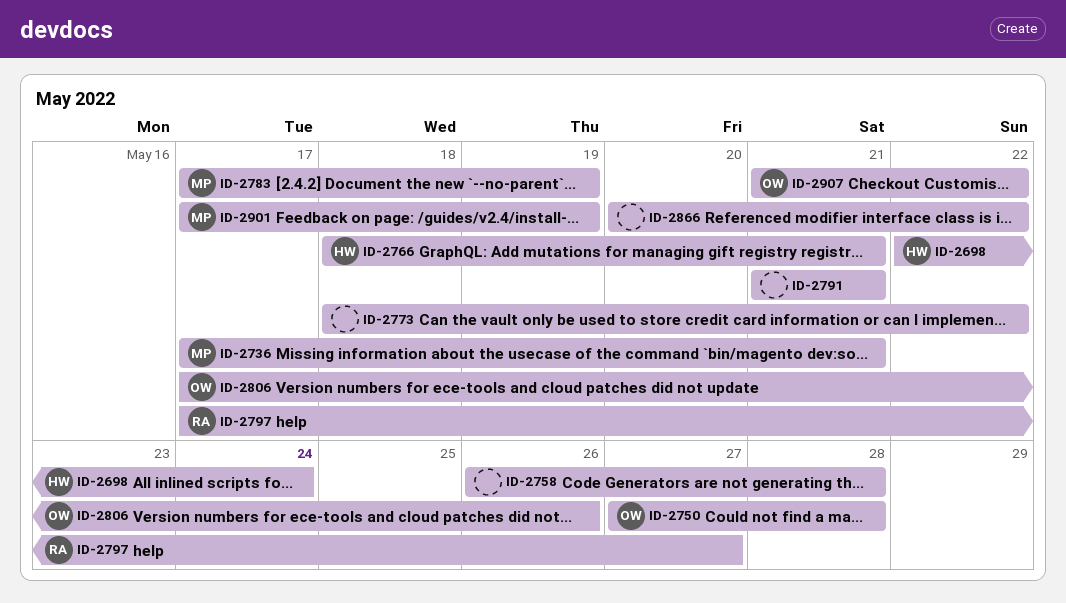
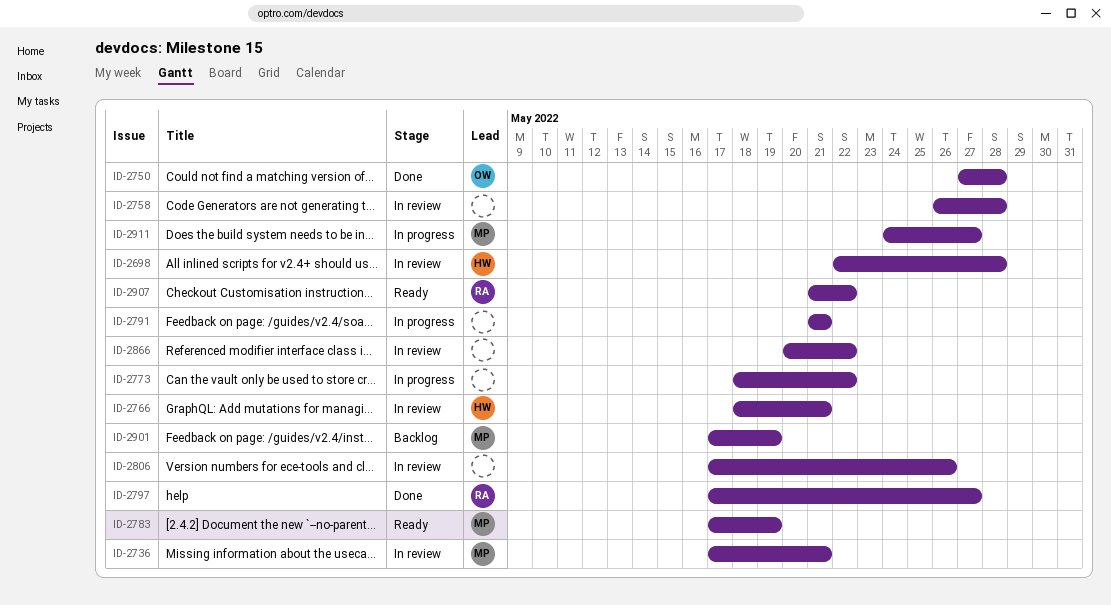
ID-2698, due: May 24 -> May 28
ID-2806, owner: OW -> none
ID-2907, owner: OW -> RA
ID-2911: none -> present

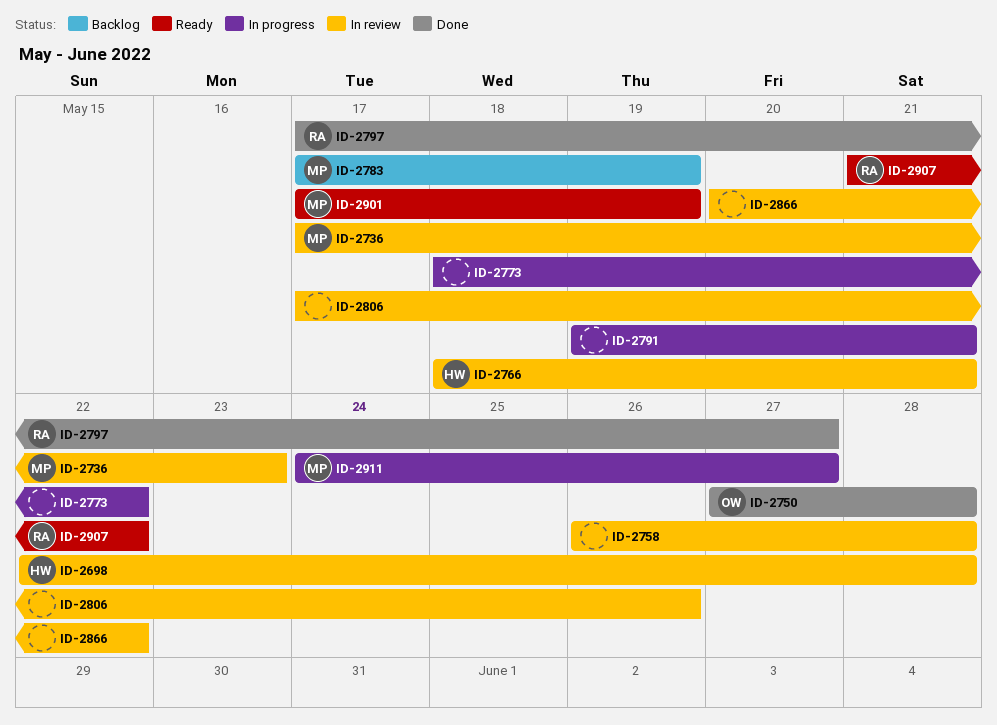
ID-2736, due: May 21 -> May 23
ID-2783, status: Ready -> Backlog
ID-2791, start: May 21 -> May 19
ID-2901, status: Backlog -> Ready

